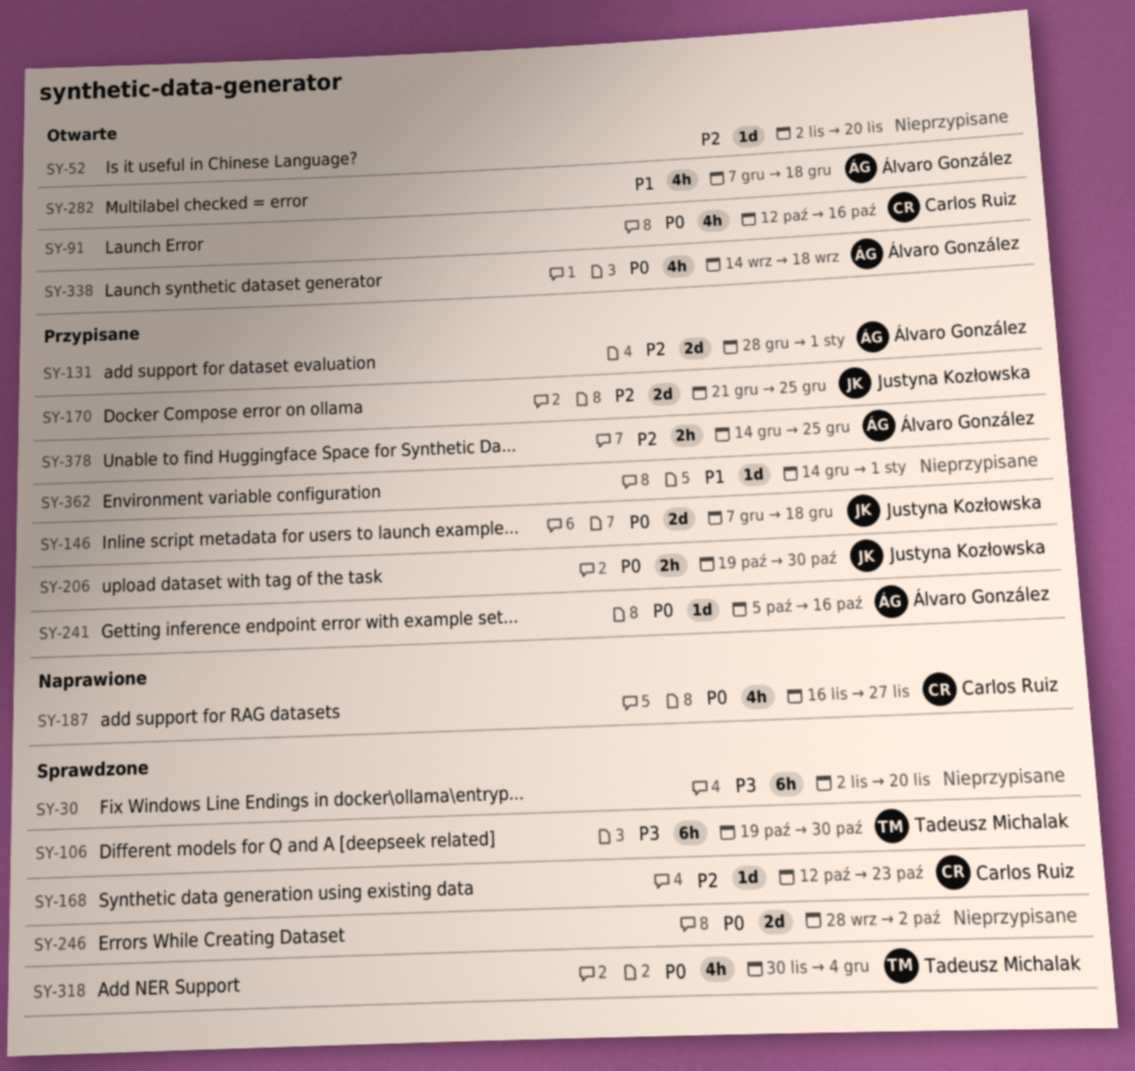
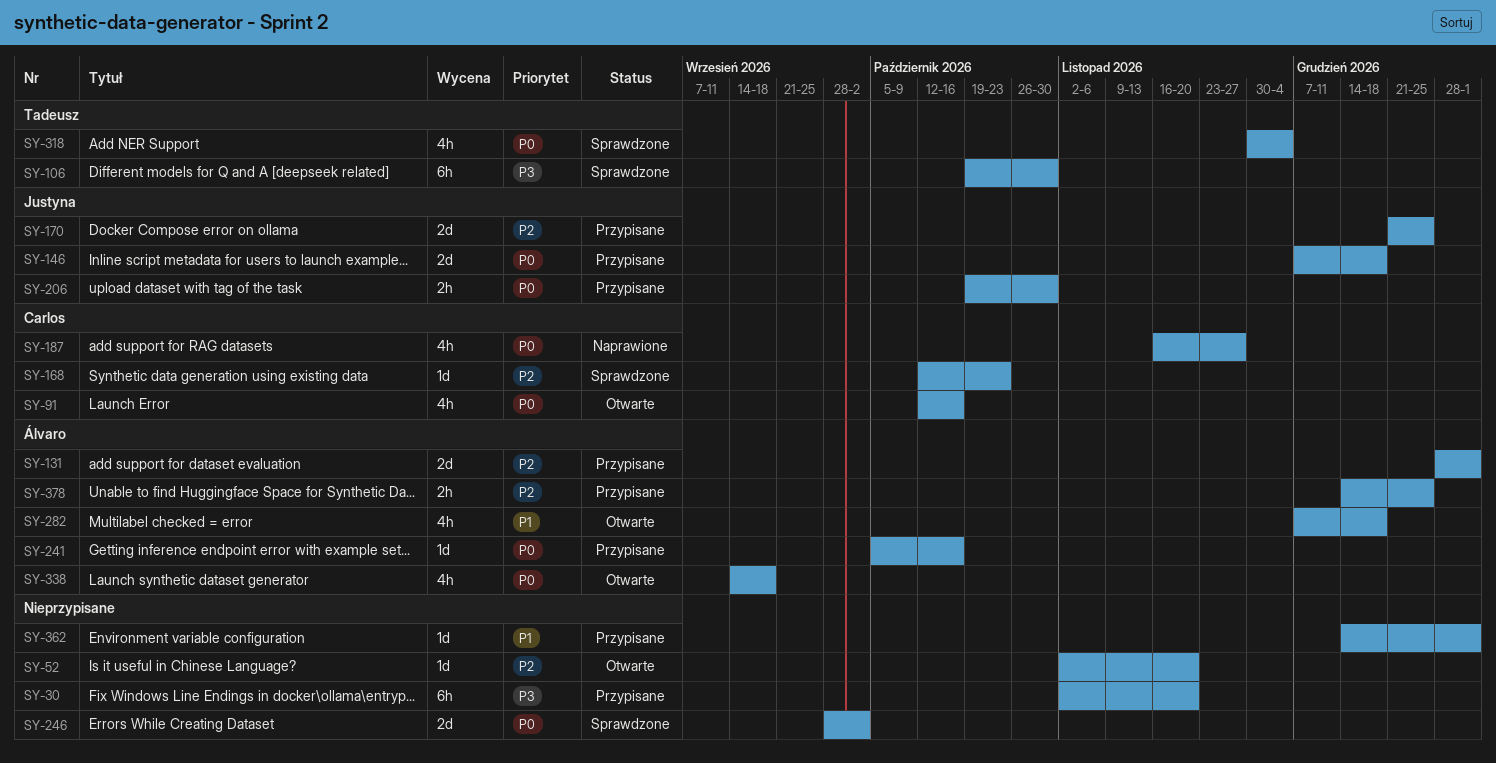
SY-30, status: Sprawdzone -> Przypisane

